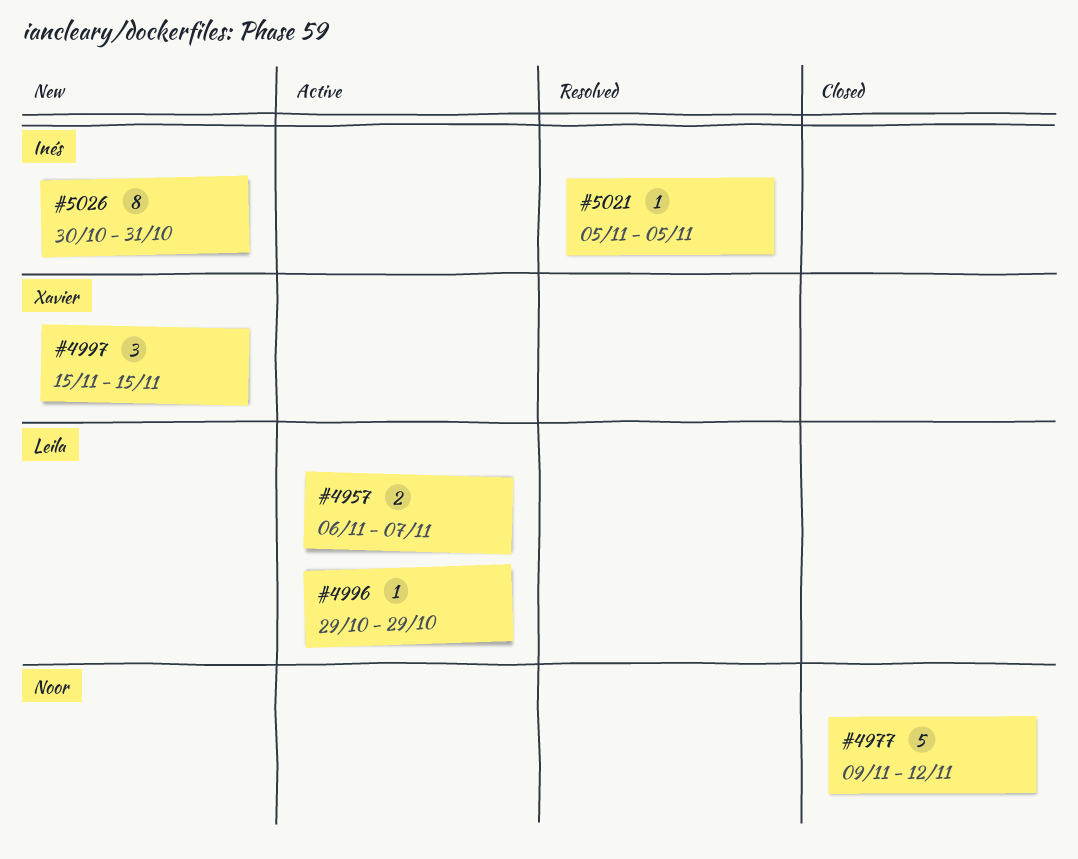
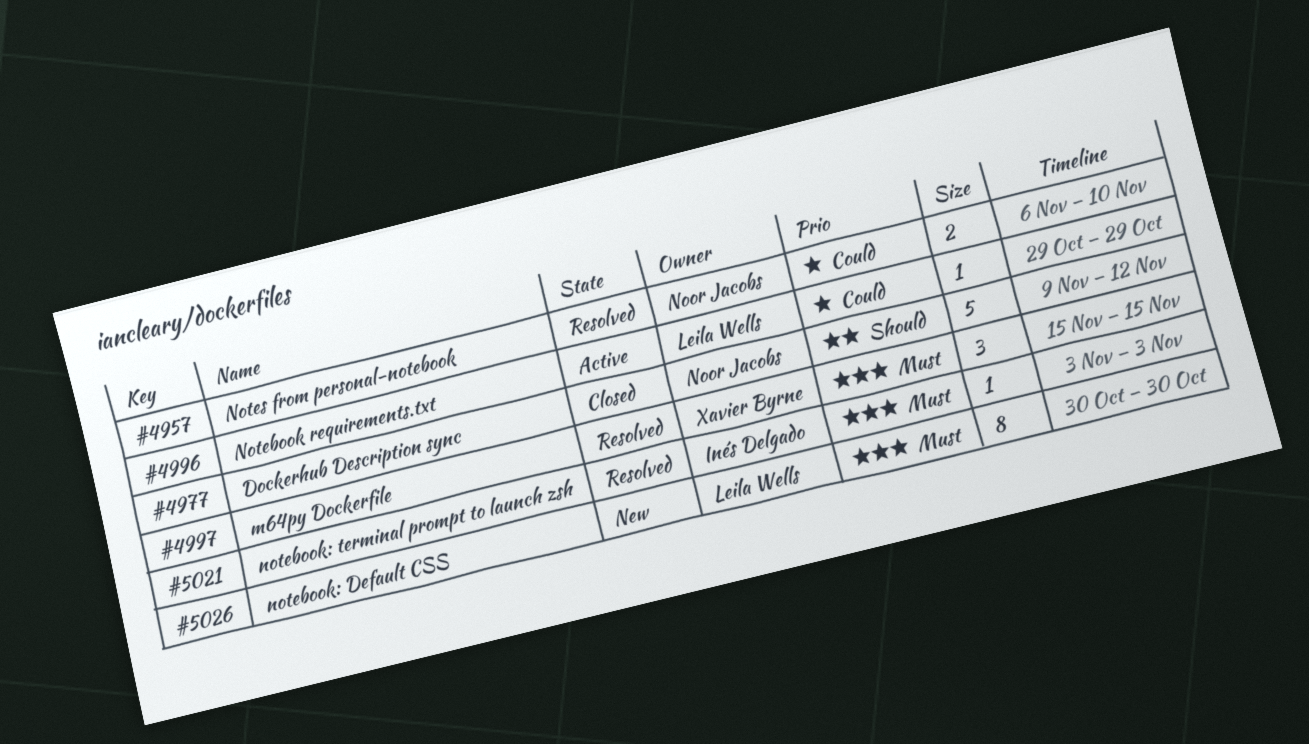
#4957, status: Active -> Resolved
#4957, owner: Leila Wells -> Noor Jacobs
#4957, due: Nov 7 -> Nov 10
#4997, status: New -> Resolved
#5021, start: Nov 5 -> Nov 3
#5021, due: Nov 5 -> Nov 3
#5026, owner: Inés Delgado -> Leila Wells
#5026, due: Oct 31 -> Oct 30

